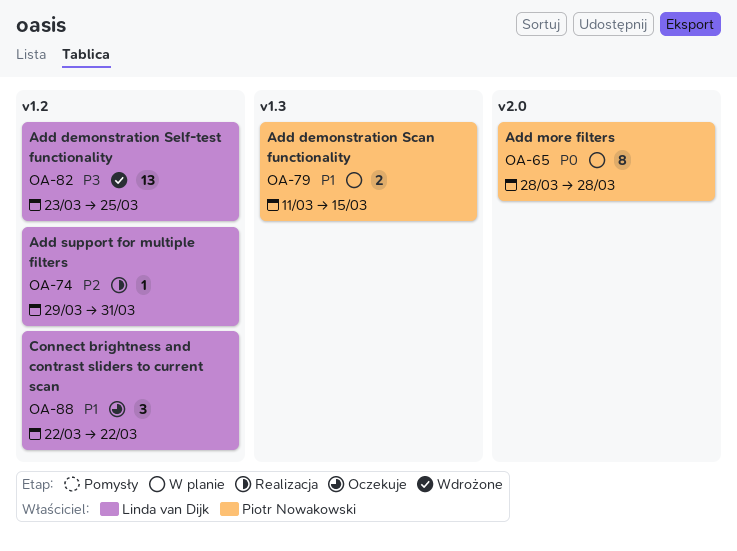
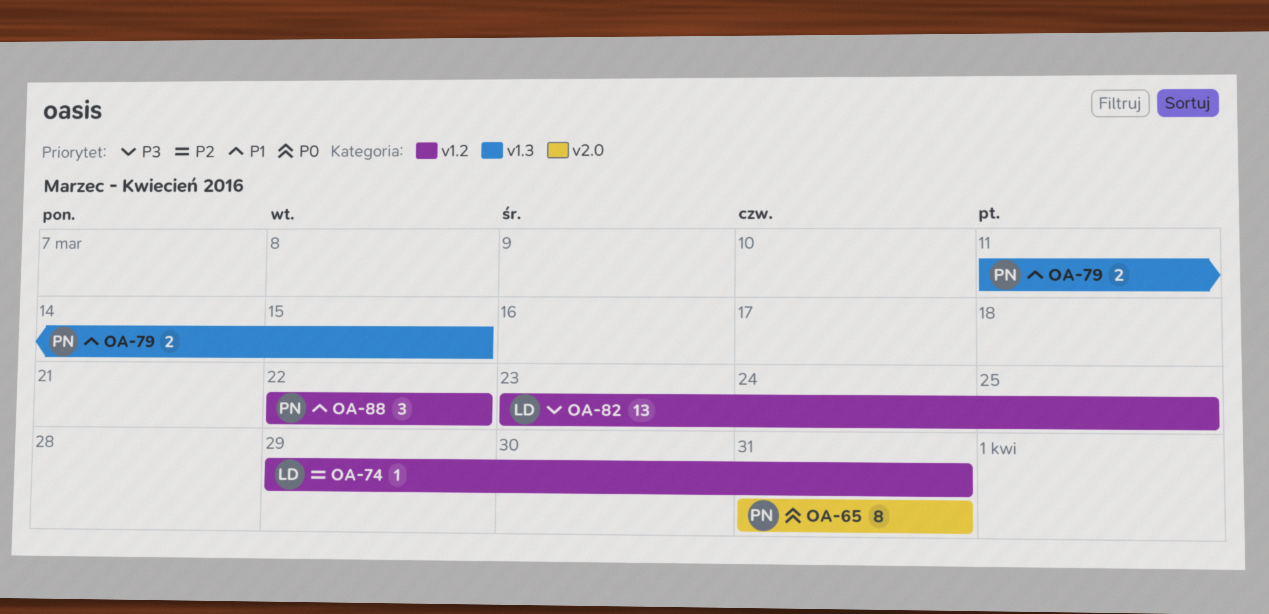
OA-65, start: Mar 28 -> Mar 31
OA-65, due: Mar 28 -> Mar 31
OA-88, owner: Linda van Dijk -> Piotr Nowakowski

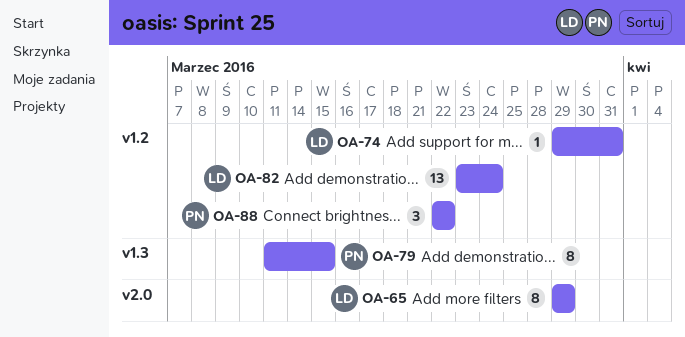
OA-65, owner: PN -> LD
OA-65, start: Mar 31 -> Mar 29
OA-65, due: Mar 31 -> Mar 29
OA-79, estimate: 2 -> 8
OA-82, due: Mar 25 -> Mar 24

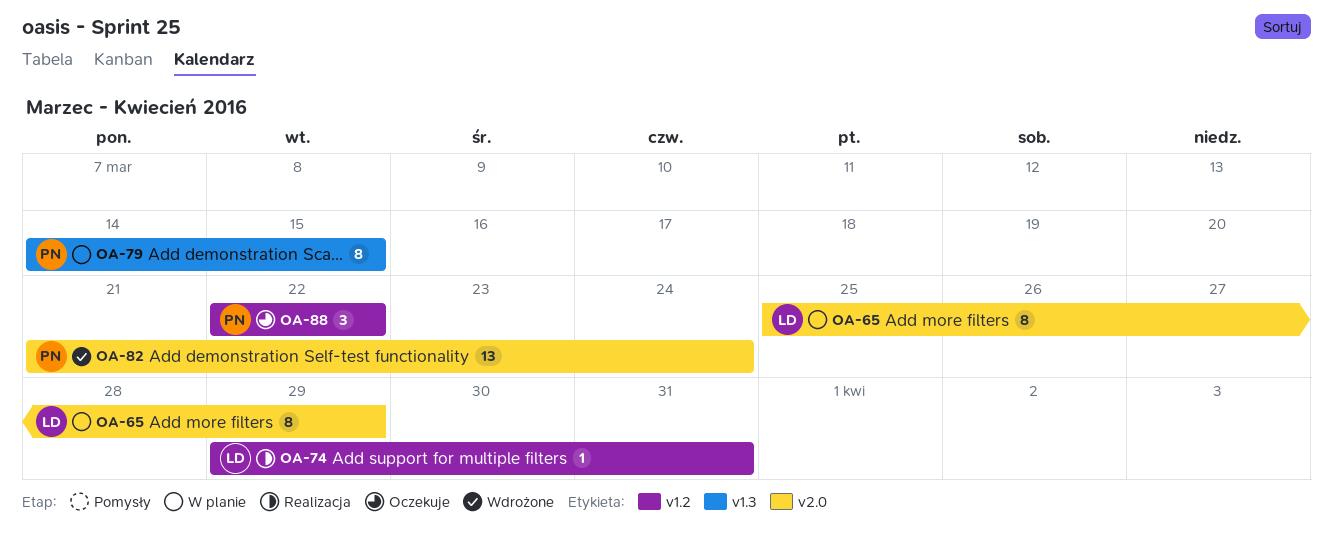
OA-65, start: Mar 29 -> Mar 25
OA-79, start: Mar 11 -> Mar 14
OA-82, owner: LD -> PN
OA-82, label: v1.2 -> v2.0
OA-82, start: Mar 23 -> Mar 21

